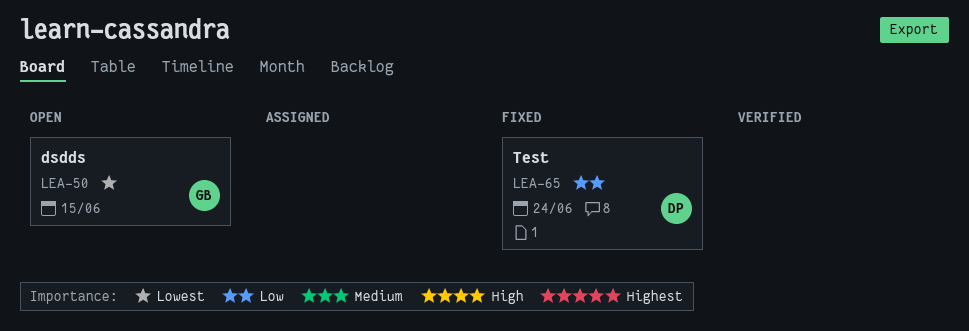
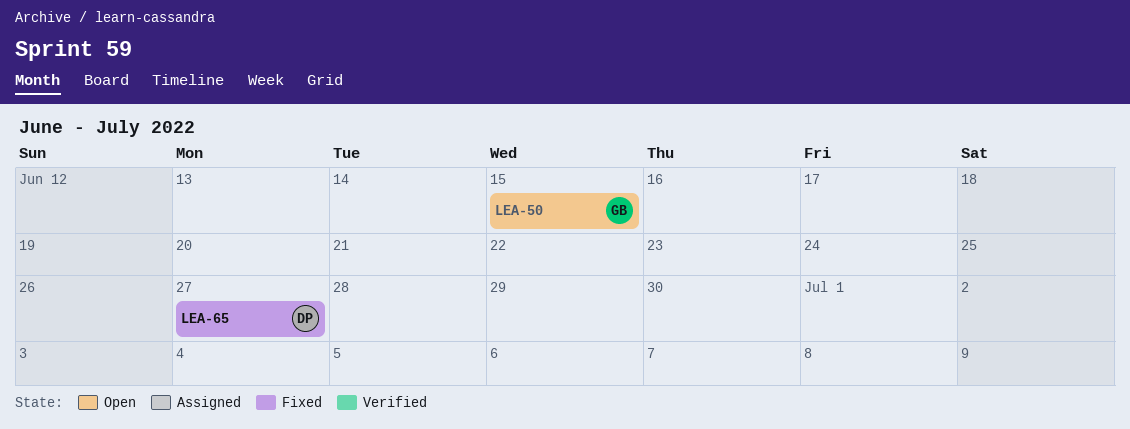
LEA-65, due: Jun 24 -> Jun 27

